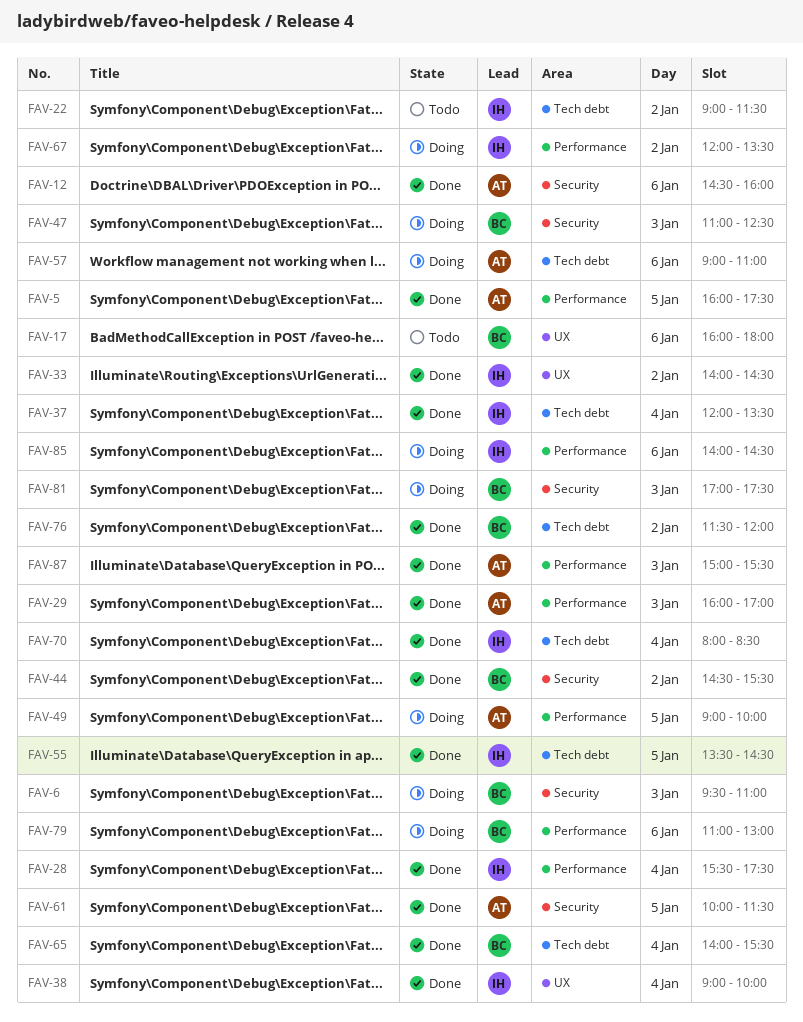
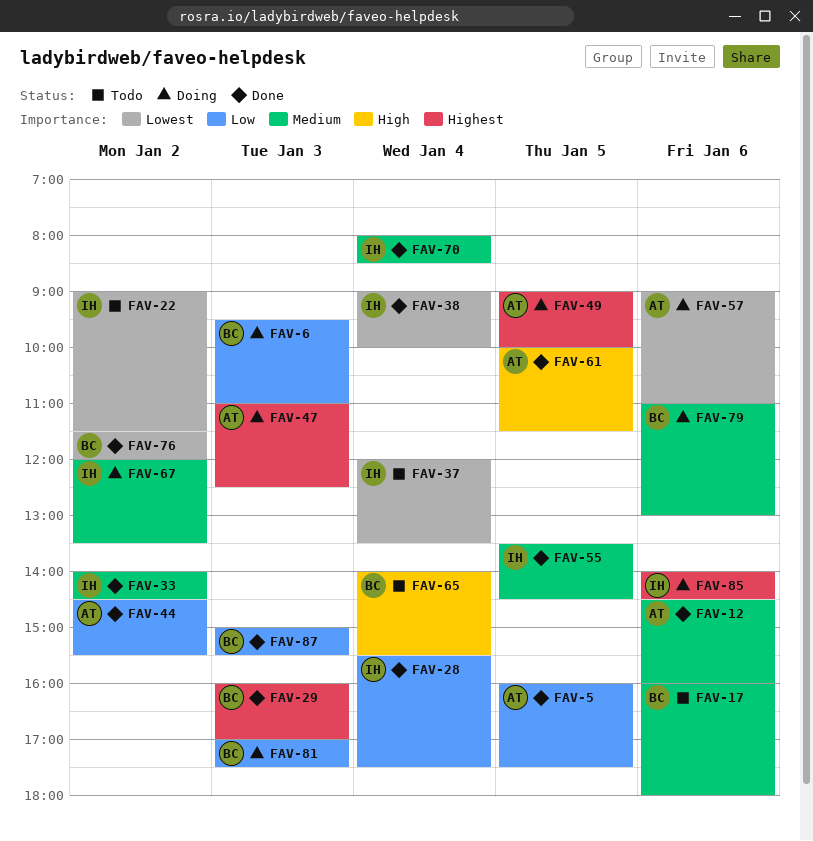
FAV-29, owner: AT -> BC
FAV-37, status: Done -> Todo
FAV-44, owner: BC -> AT
FAV-47, owner: BC -> AT
FAV-65, status: Done -> Todo
FAV-87, owner: AT -> BC

